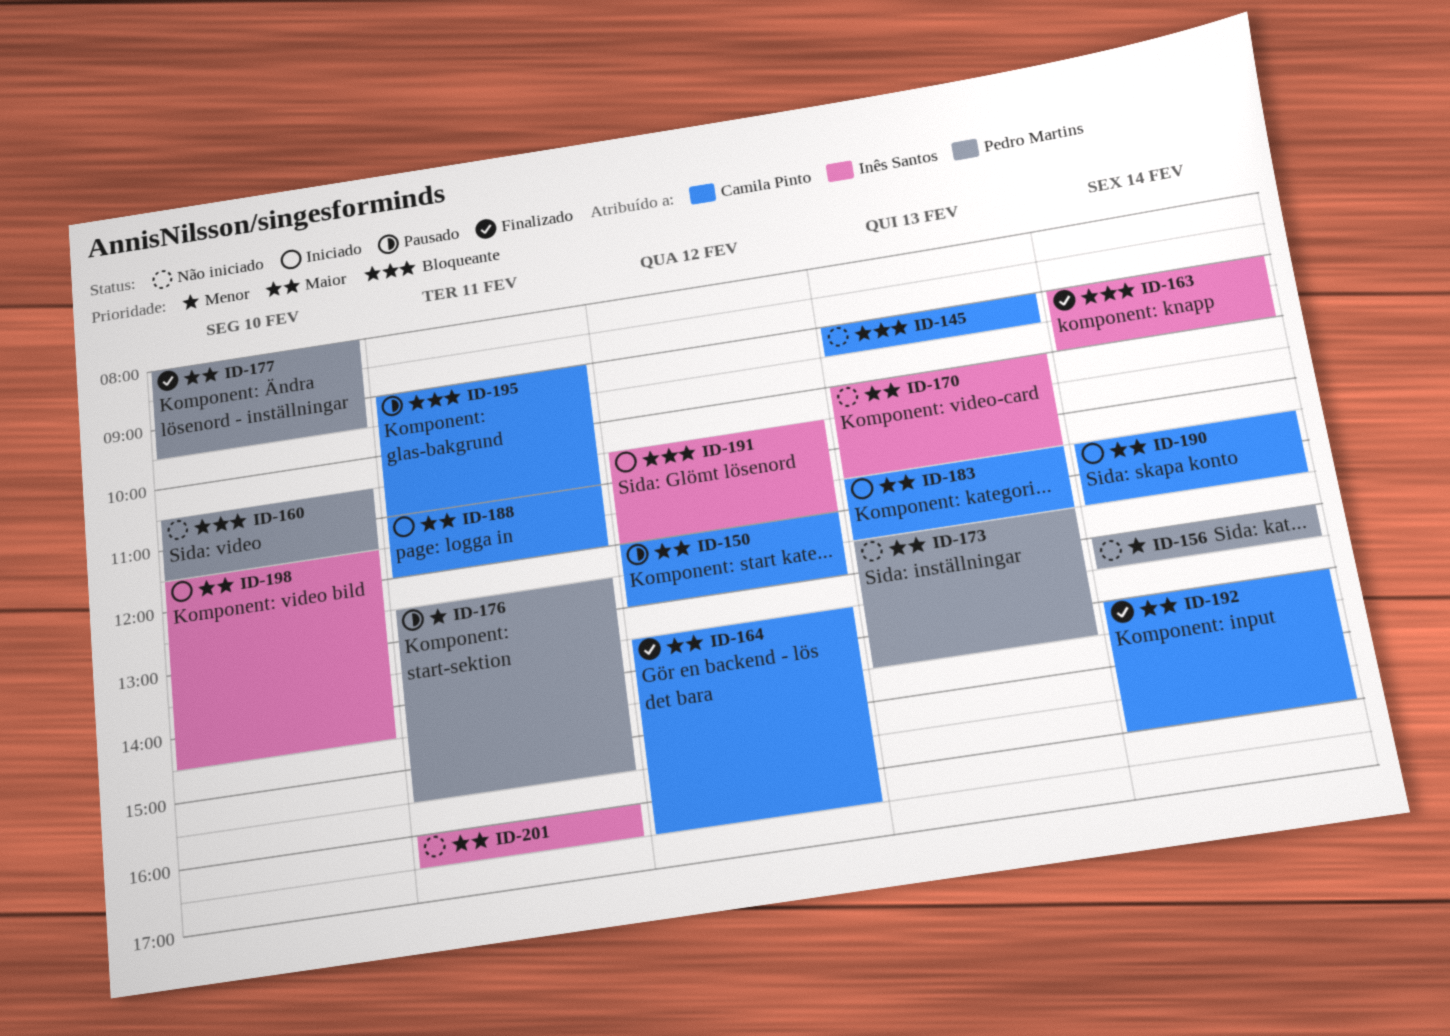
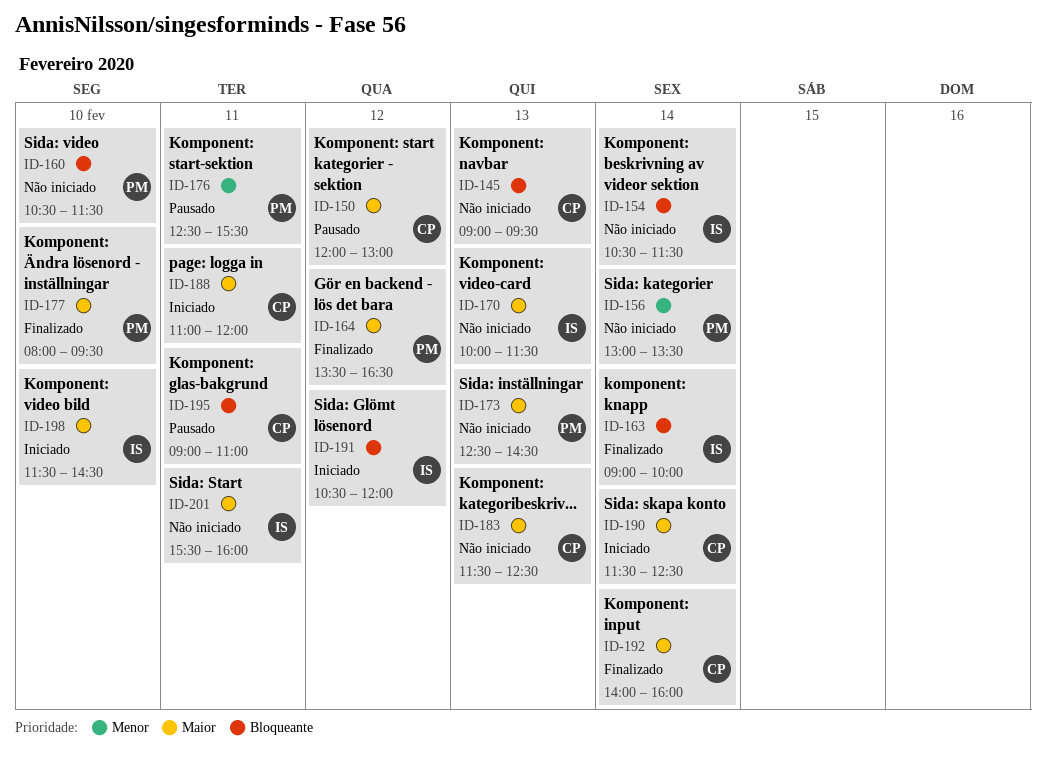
ID-154: none -> present
ID-164, owner: Camila Pinto -> Pedro Martins
ID-183, status: Iniciado -> Não iniciado
ID-201, begins: 16:00 -> 15:30
ID-201, ends: 16:30 -> 16:00

